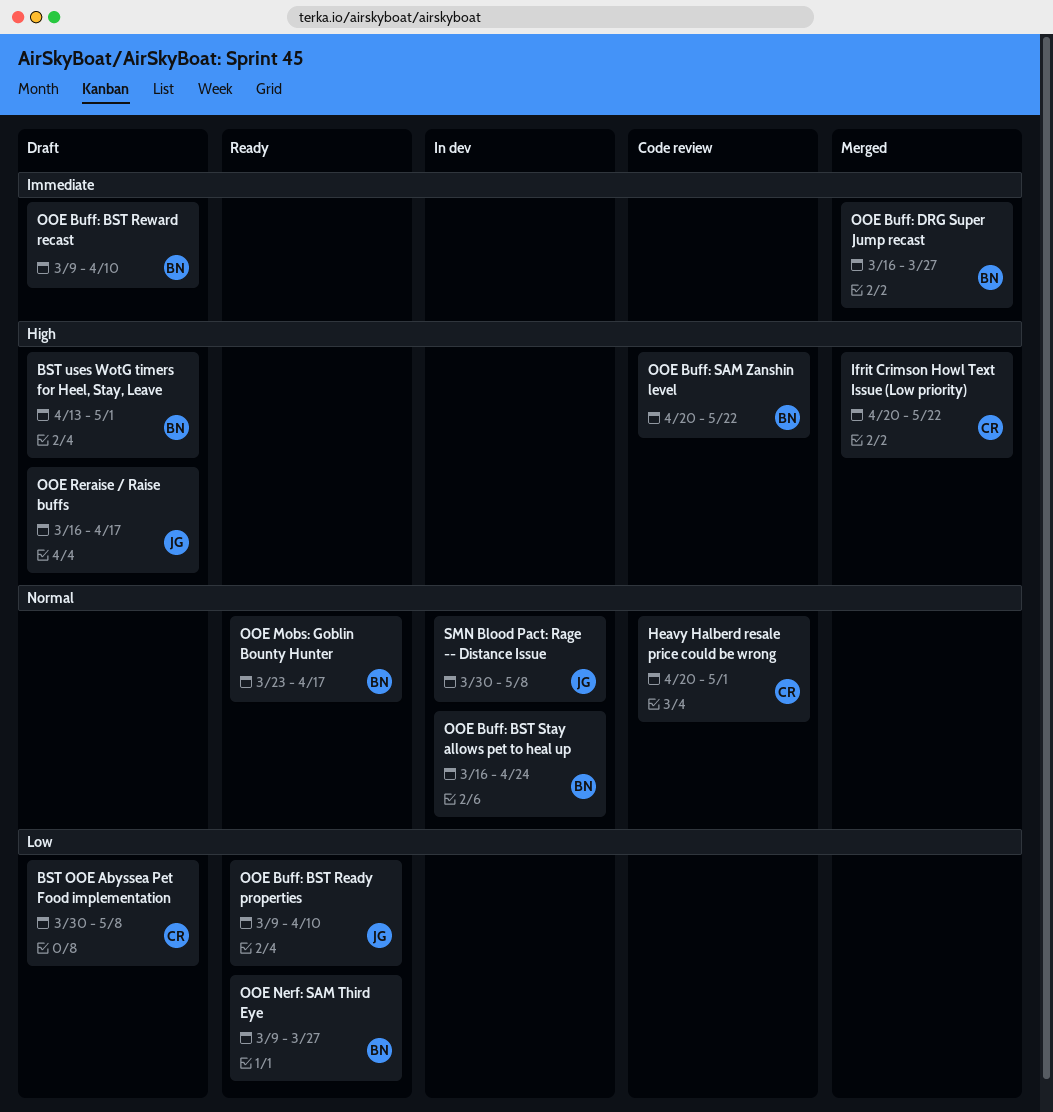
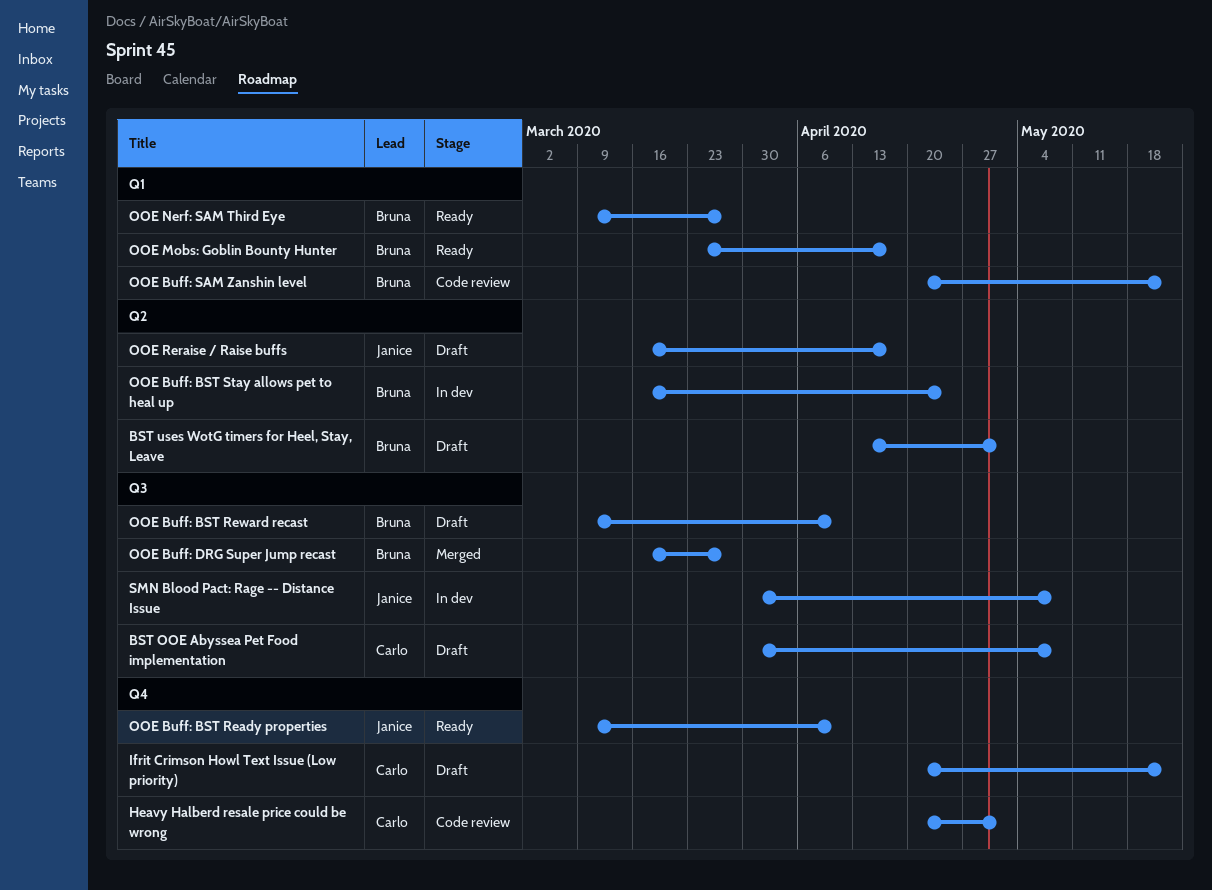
Ifrit Crimson Howl Text Issue (Low priority), status: Merged -> Draft

